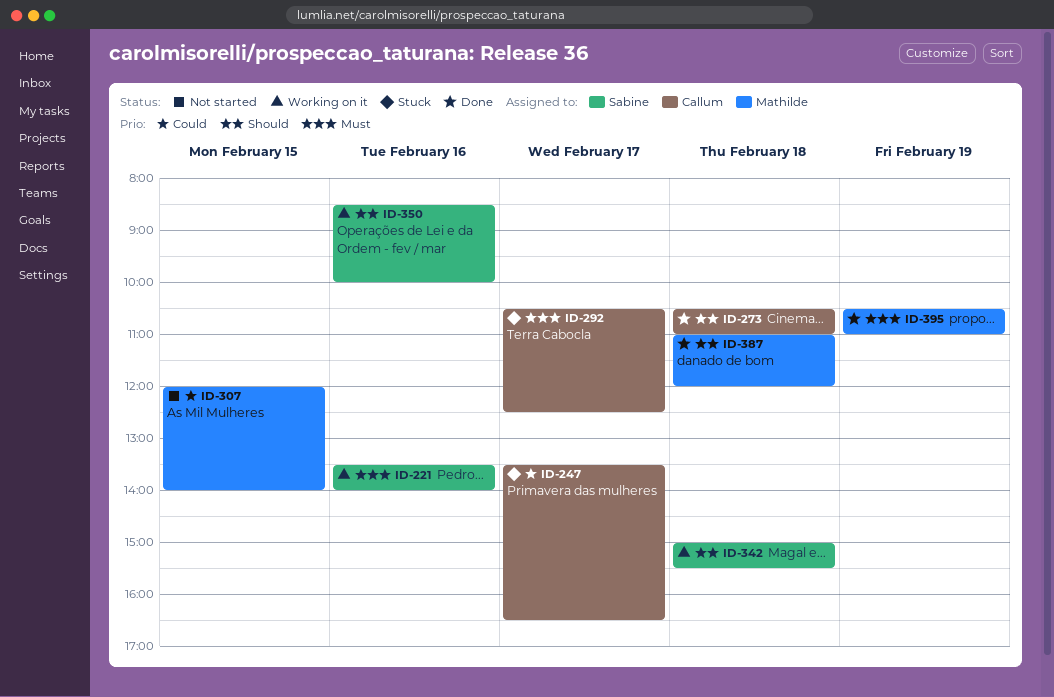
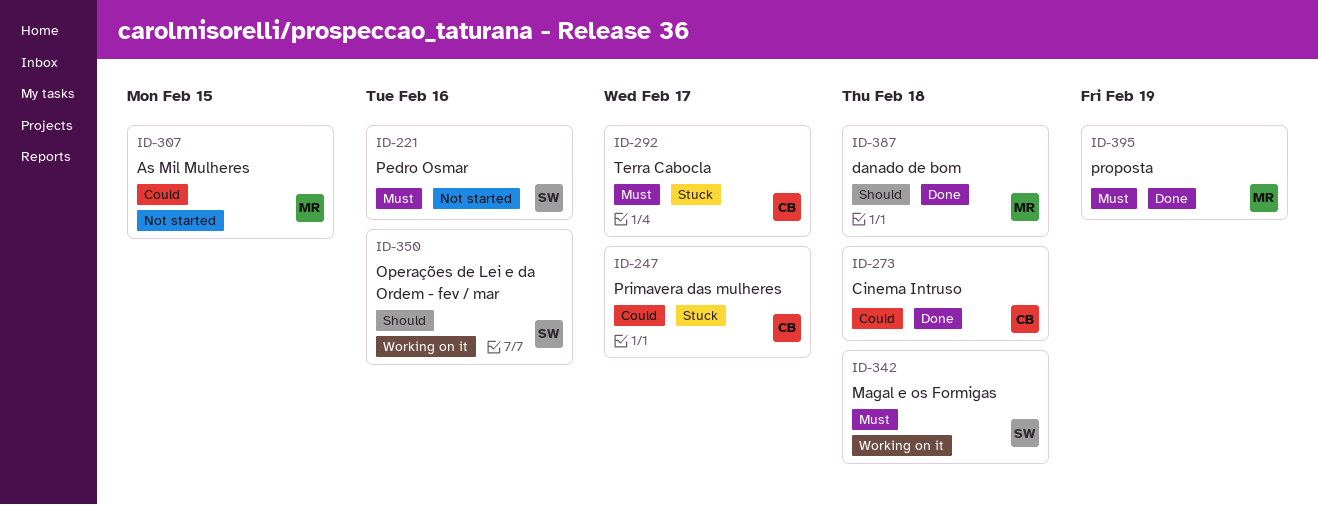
ID-221, status: Working on it -> Not started
ID-273, priority: Should -> Could
ID-342, priority: Should -> Must

